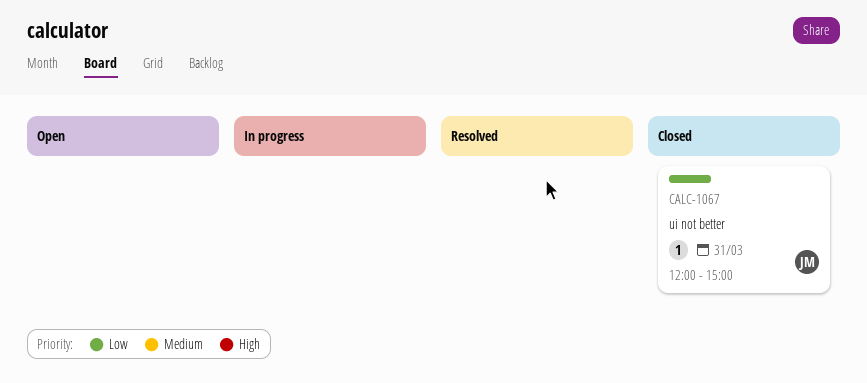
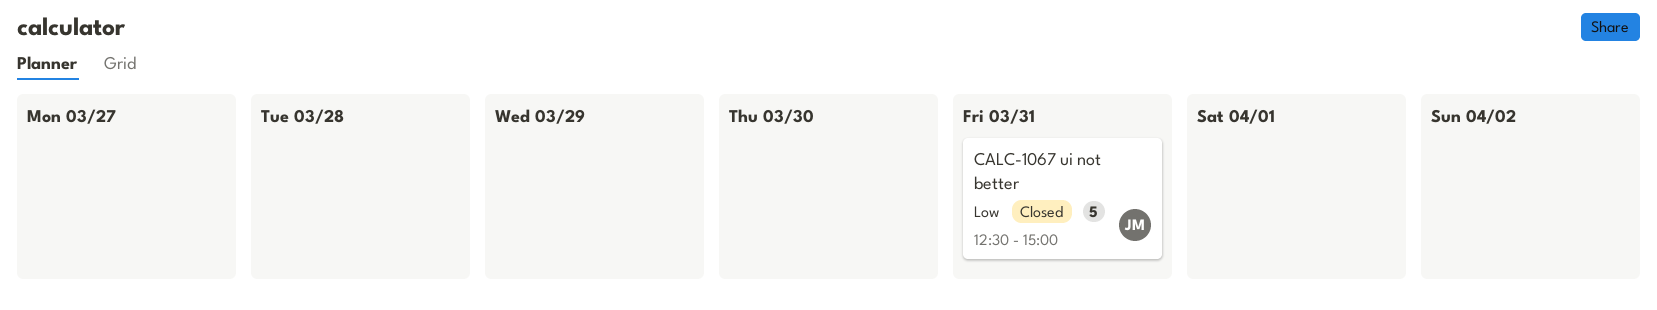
CALC-1067, estimate: 1 -> 5
CALC-1067, begins: 12:00 -> 12:30

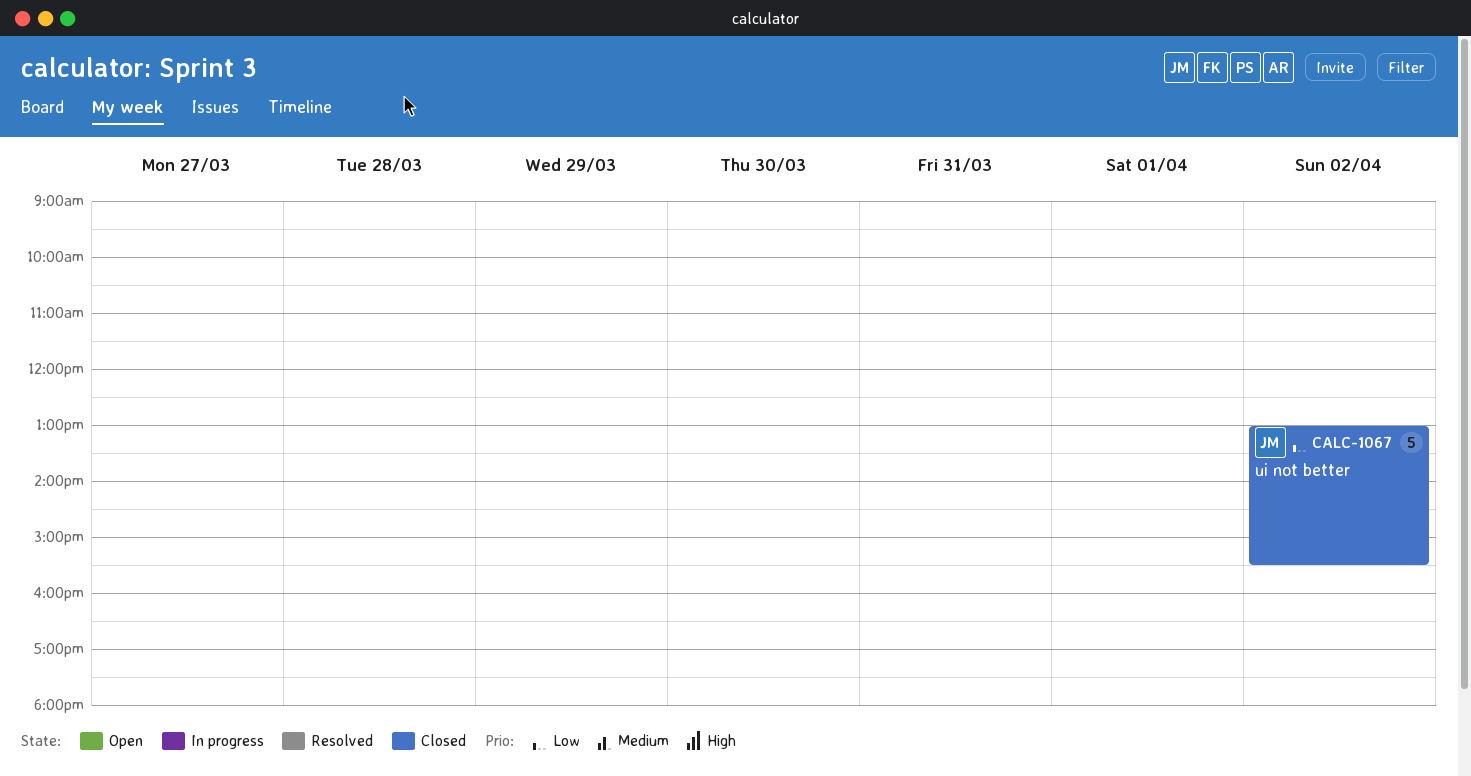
CALC-1067, day: Mar 31 -> Apr 2
CALC-1067, begins: 12:30 -> 13:00
CALC-1067, ends: 15:00 -> 15:30

